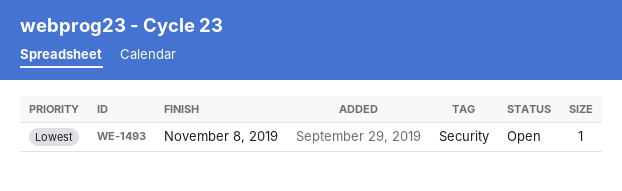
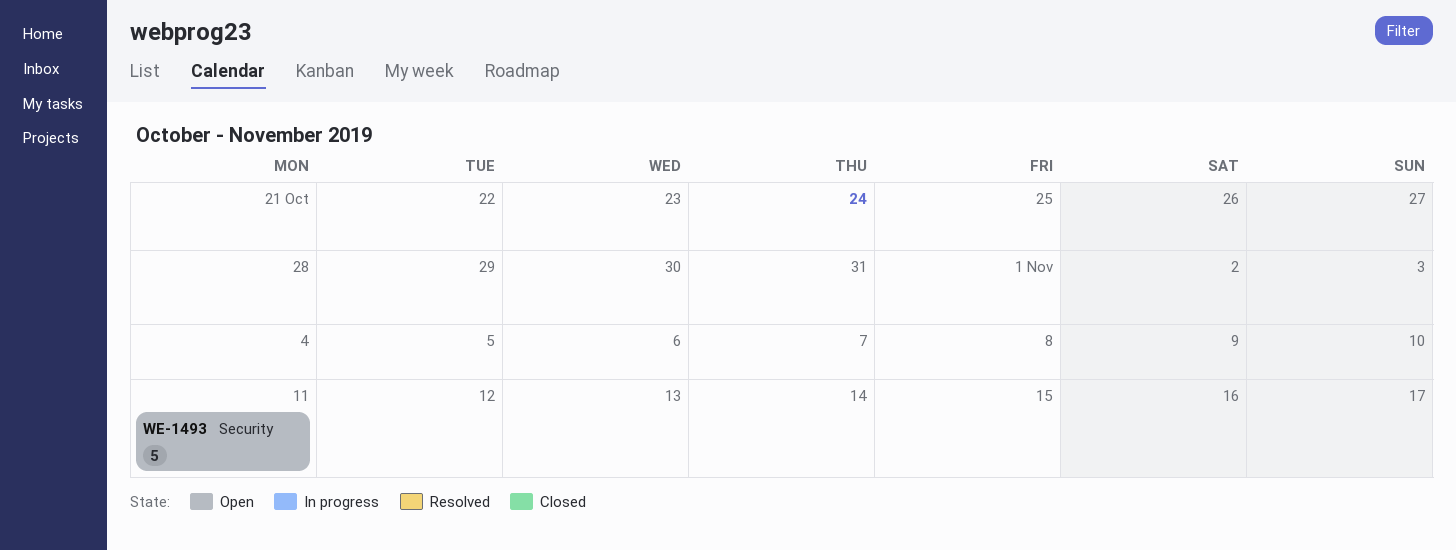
WE-1493, estimate: 1 -> 5
WE-1493, due: Nov 8 -> Nov 11

